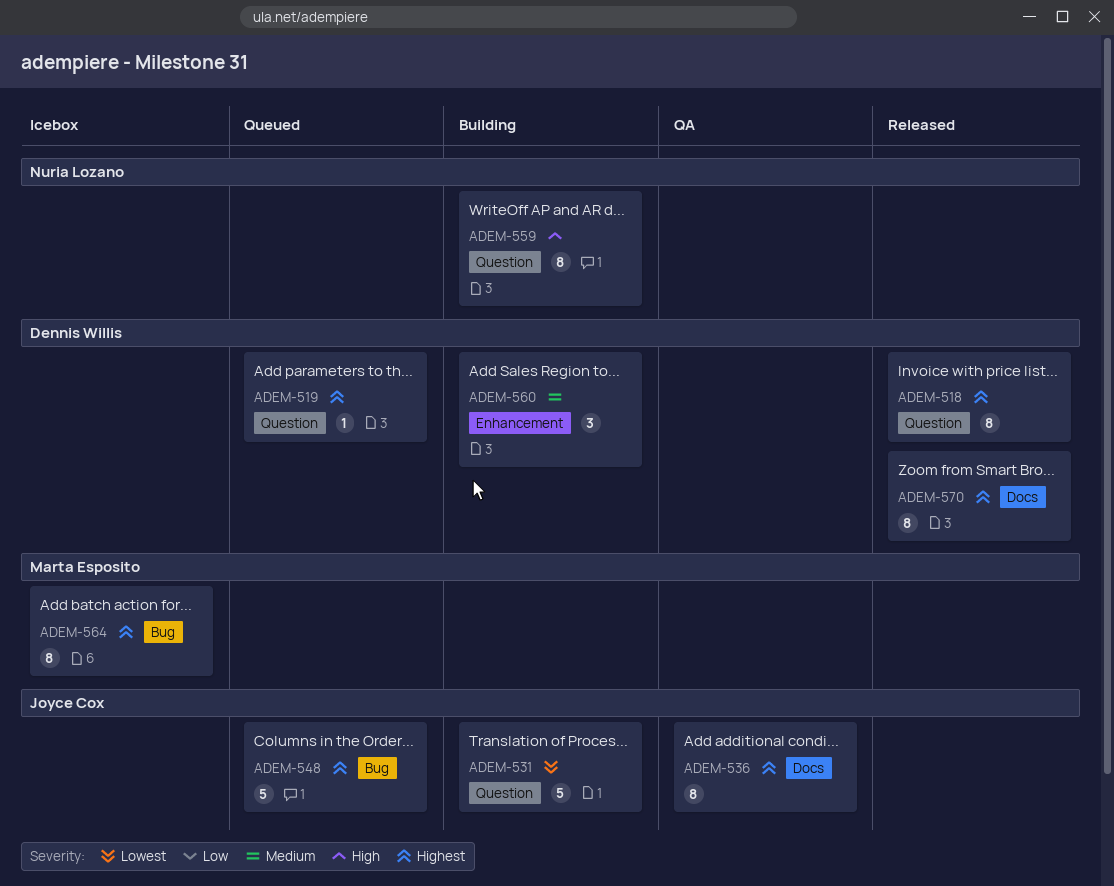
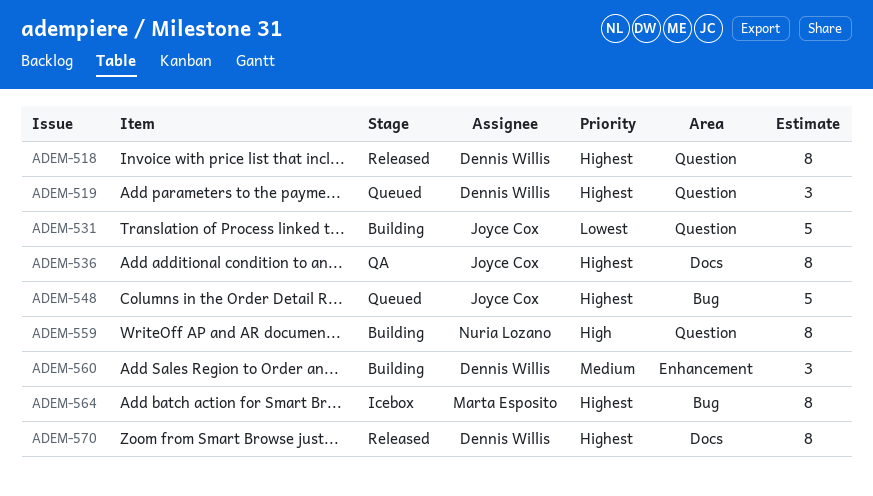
ADEM-519, estimate: 1 -> 3

